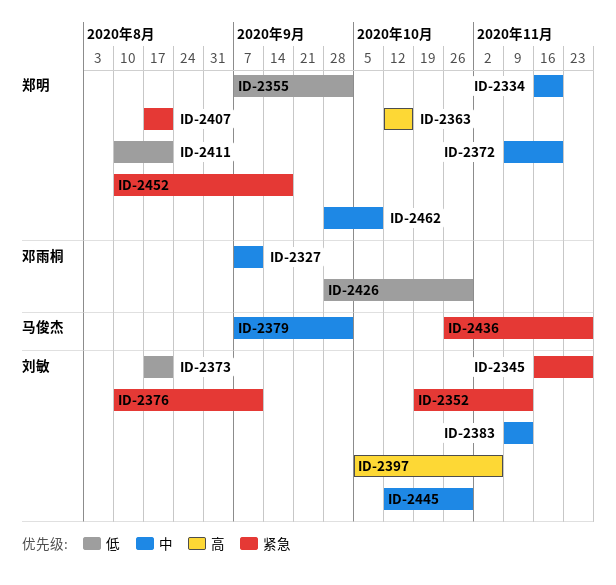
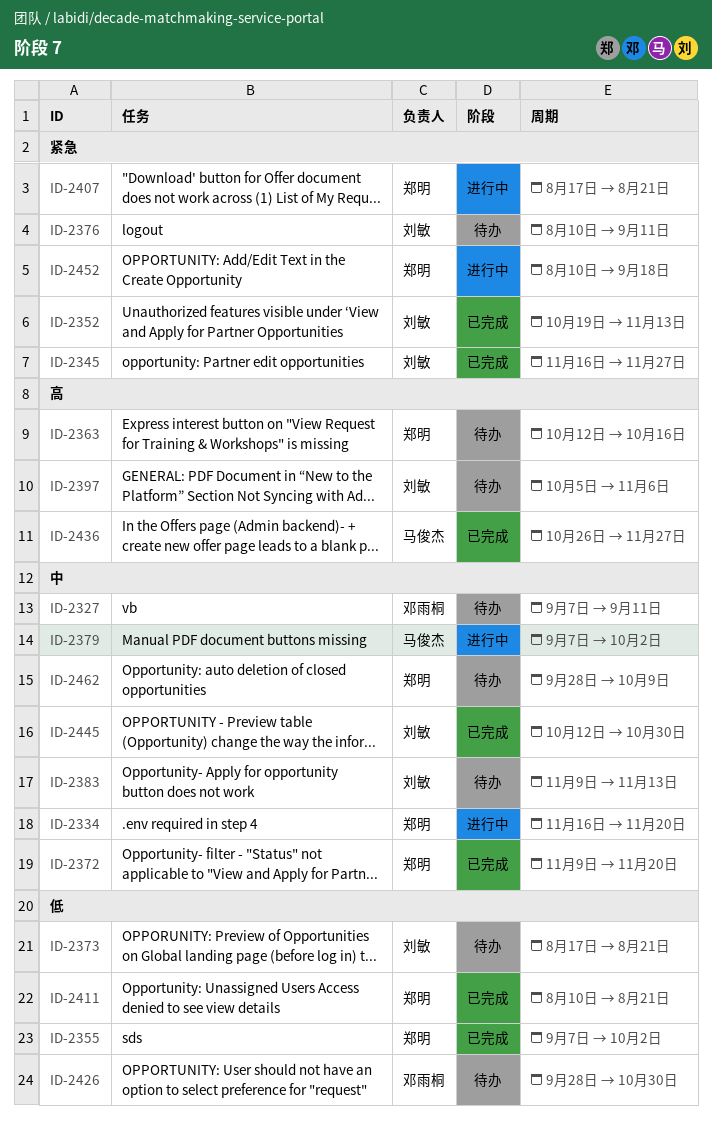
ID-2436, priority: 紧急 -> 高

